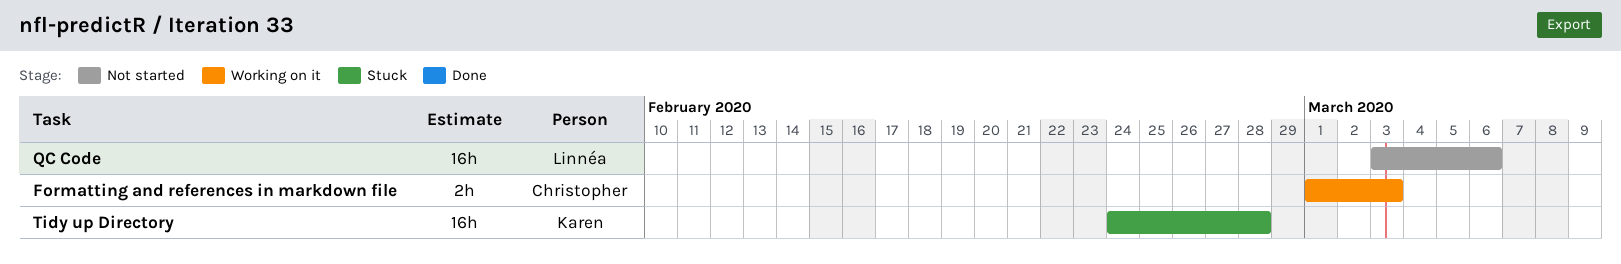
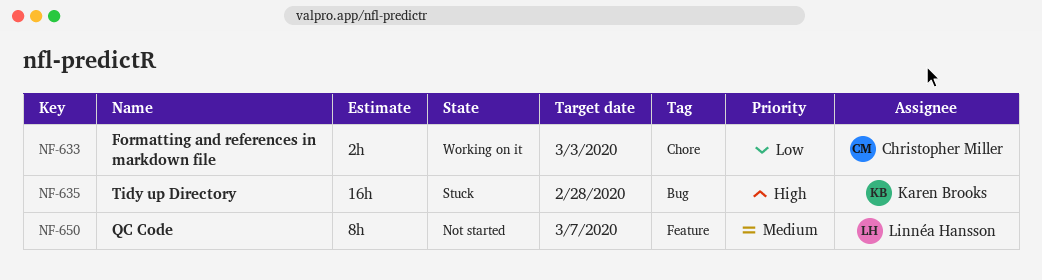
QC Code, estimate: 16h -> 8h
QC Code, due: Mar 6 -> Mar 7

